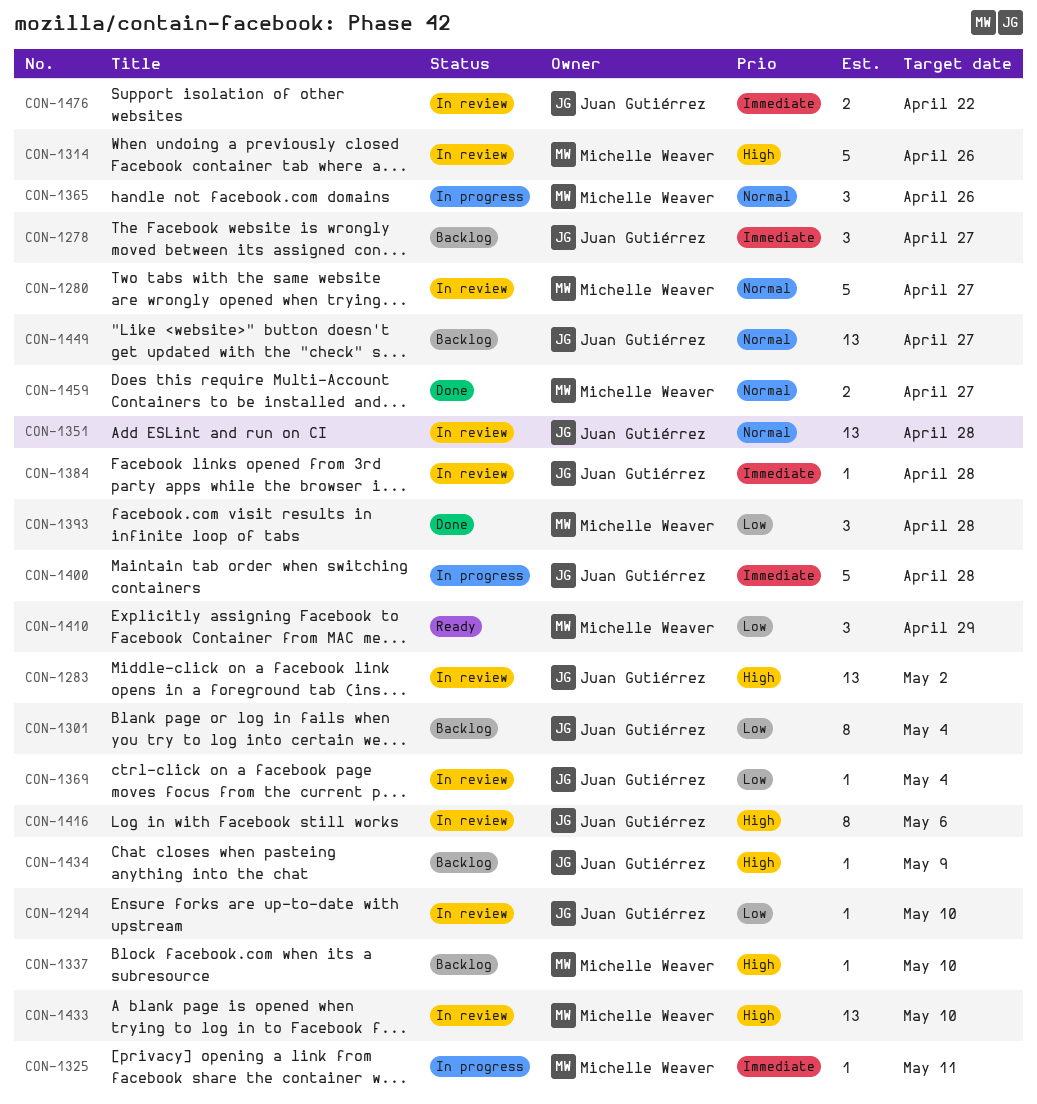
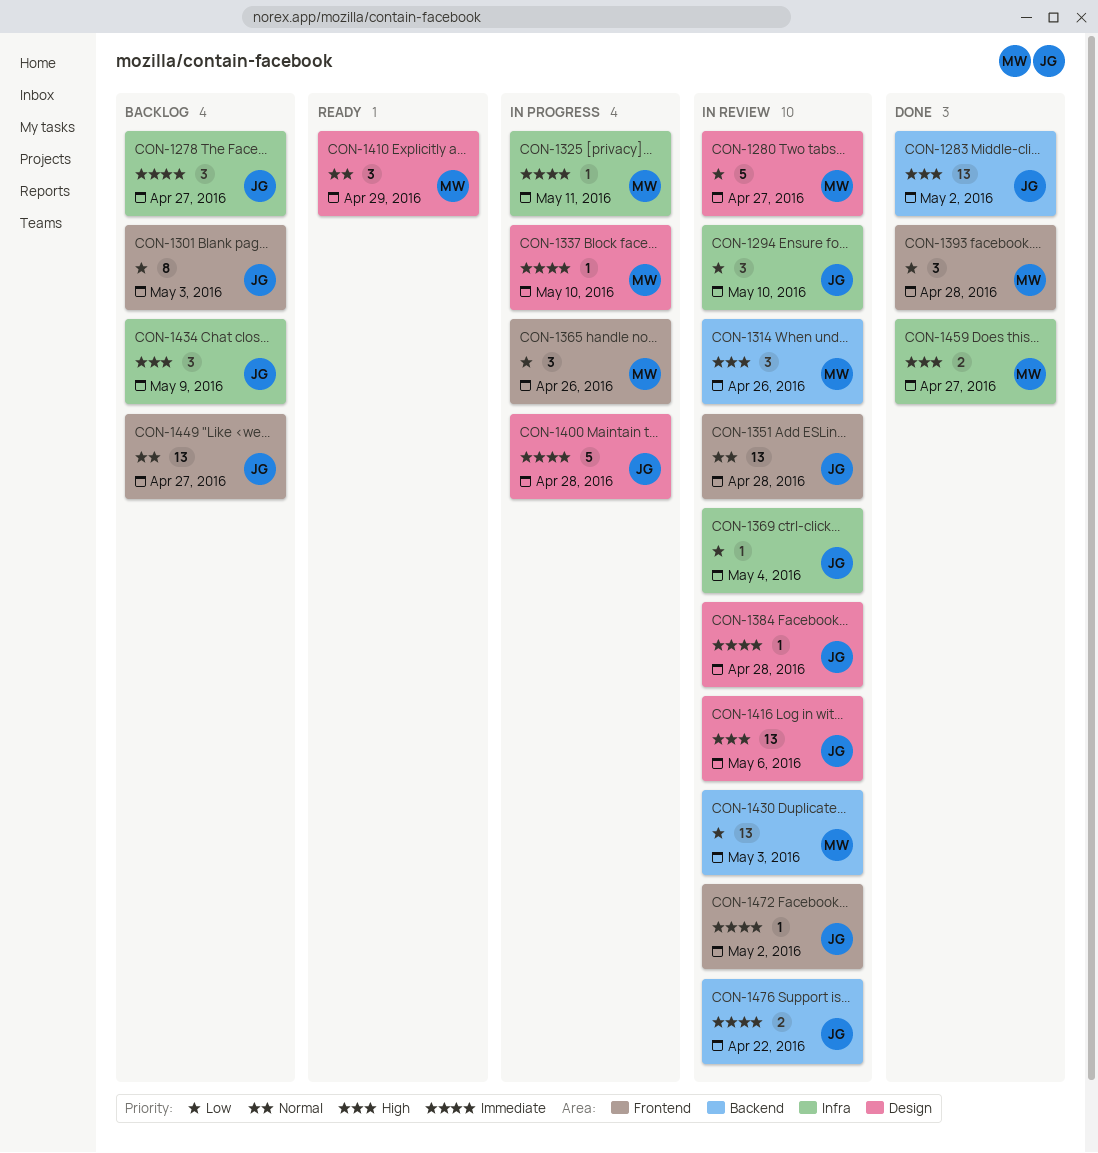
CON-1280, priority: Normal -> Low
CON-1283, status: In review -> Done
CON-1294, estimate: 1 -> 3
CON-1301, due: May 4 -> May 3
CON-1314, estimate: 5 -> 3
CON-1337, status: Backlog -> In progress
CON-1337, priority: High -> Immediate
CON-1365, priority: Normal -> Low
CON-1410, priority: Low -> Normal
CON-1416, estimate: 8 -> 13
CON-1430: none -> present
CON-1433: present -> none
CON-1434, estimate: 1 -> 3
CON-1459, priority: Normal -> High
CON-1472: none -> present

